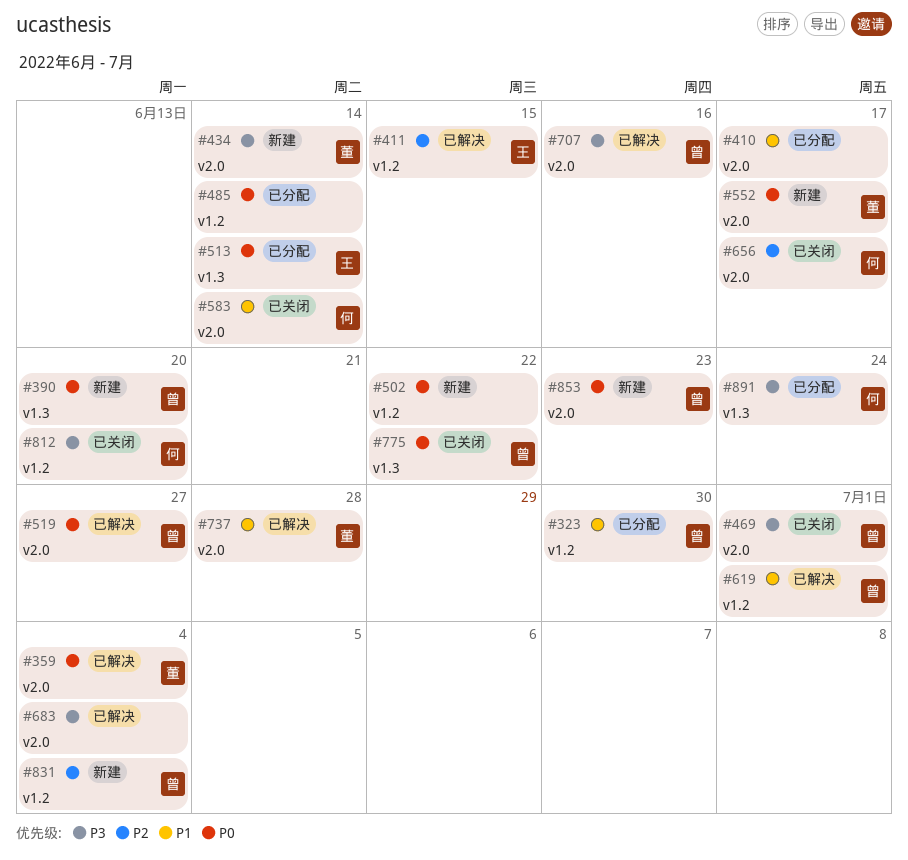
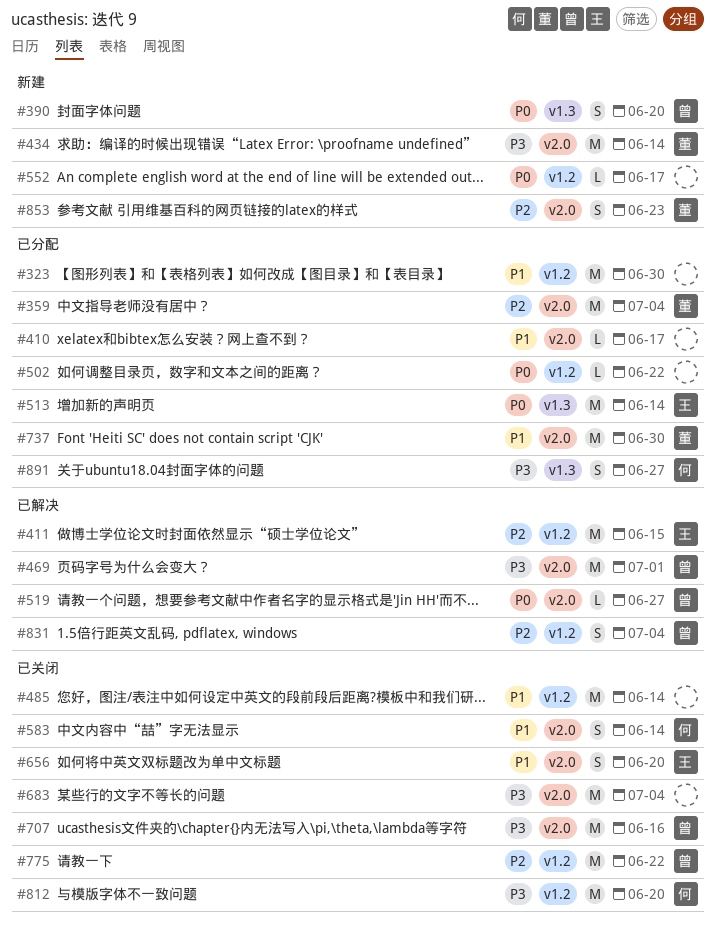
#323, owner: 曾 -> none
#359, status: 已解决 -> 已分配
#359, priority: P0 -> P2
#469, status: 已关闭 -> 已解决
#485, status: 已分配 -> 已关闭
#485, priority: P0 -> P1
#502, status: 新建 -> 已分配
#552, owner: 董 -> none
#552, label: v2.0 -> v1.2
#619: present -> none
#656, owner: 何 -> 王
#656, priority: P2 -> P1
#656, due: Jun 17 -> Jun 20
#683, status: 已解决 -> 已关闭
#707, status: 已解决 -> 已关闭
#737, status: 已解决 -> 已分配
#737, due: Jun 28 -> Jun 30
#775, priority: P0 -> P2
#775, label: v1.3 -> v1.2
#831, status: 新建 -> 已解决
#853, owner: 曾 -> 董
#853, priority: P0 -> P2
#891, due: Jun 24 -> Jun 27

